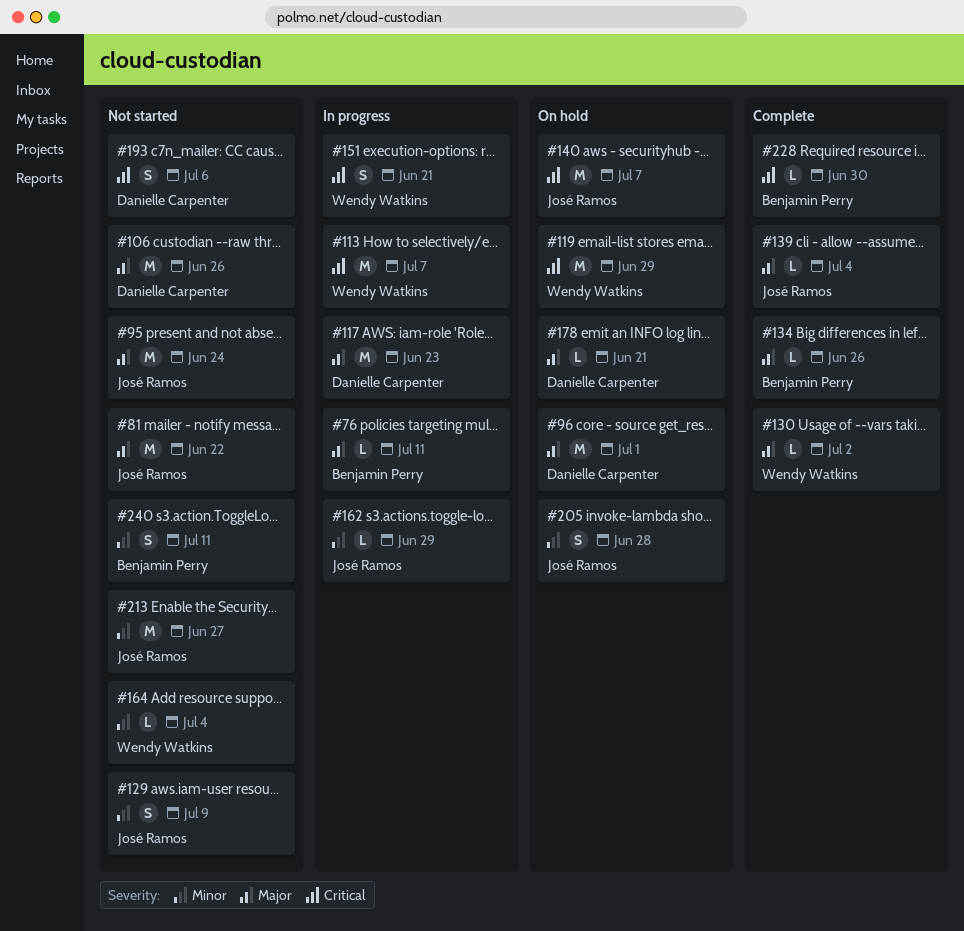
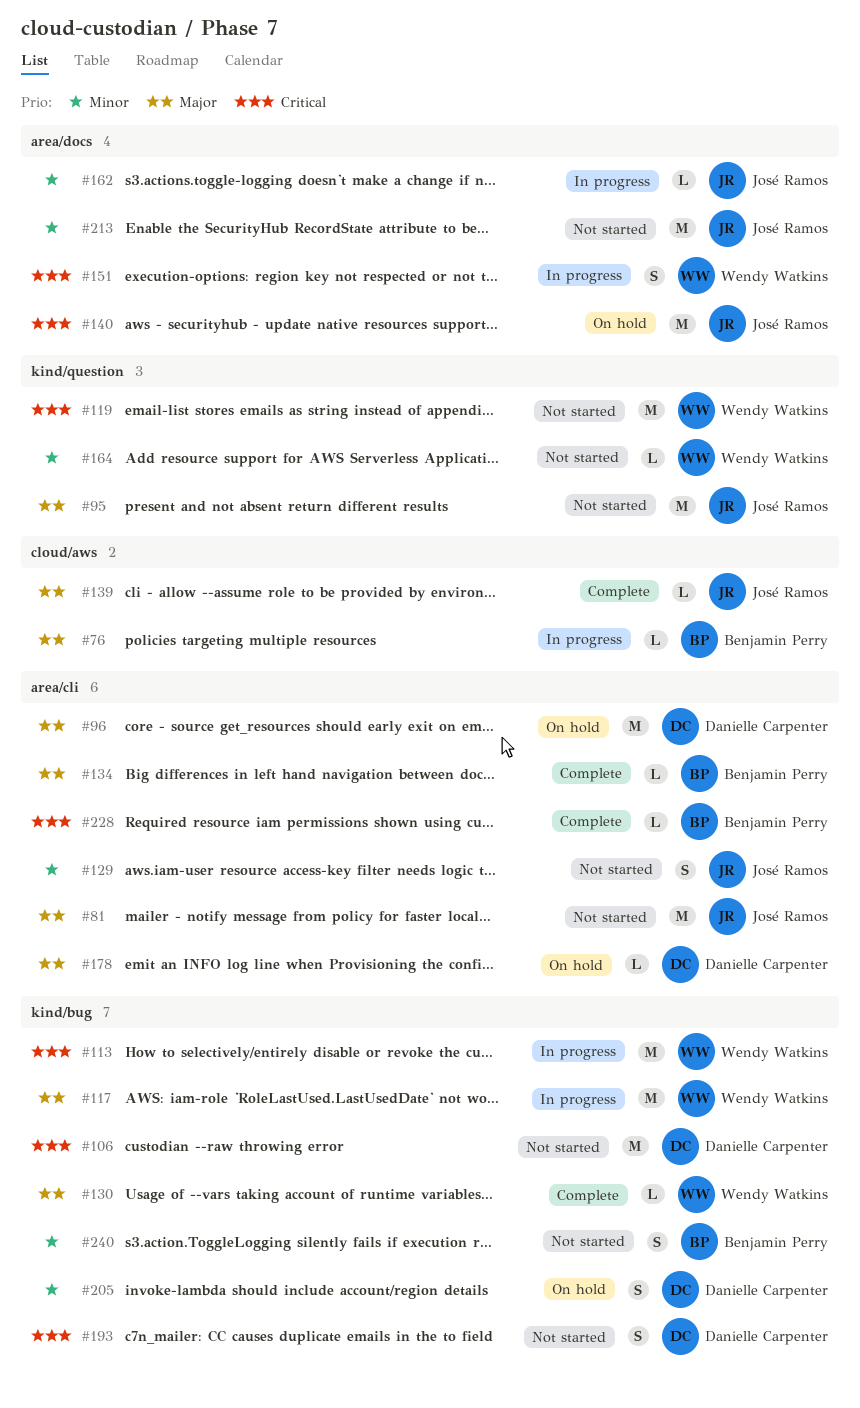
#106, priority: Major -> Critical
#117, owner: Danielle Carpenter -> Wendy Watkins
#119, status: On hold -> Not started
#205, owner: José Ramos -> Danielle Carpenter

